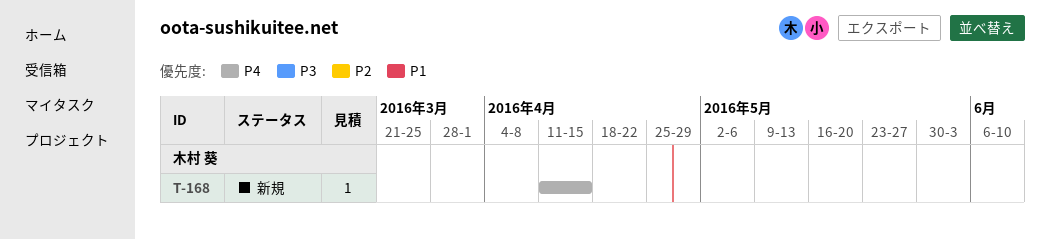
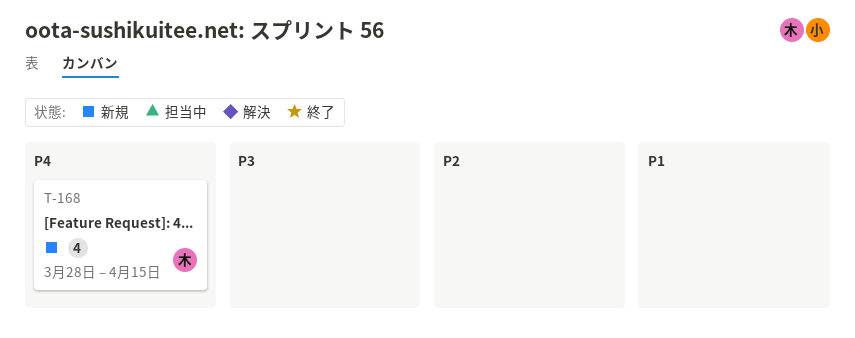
T-168, estimate: 1 -> 4
T-168, start: Apr 11 -> Mar 28

